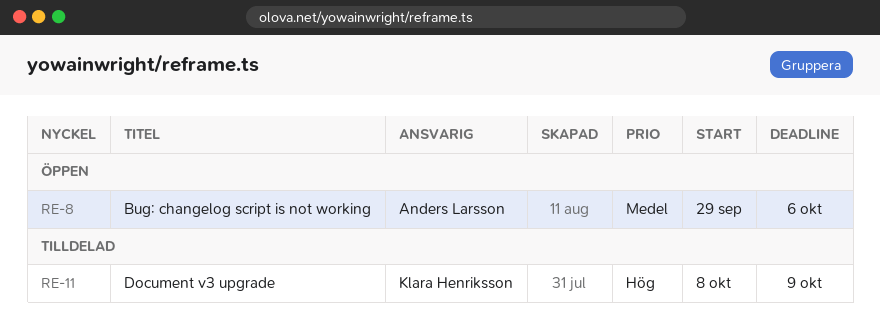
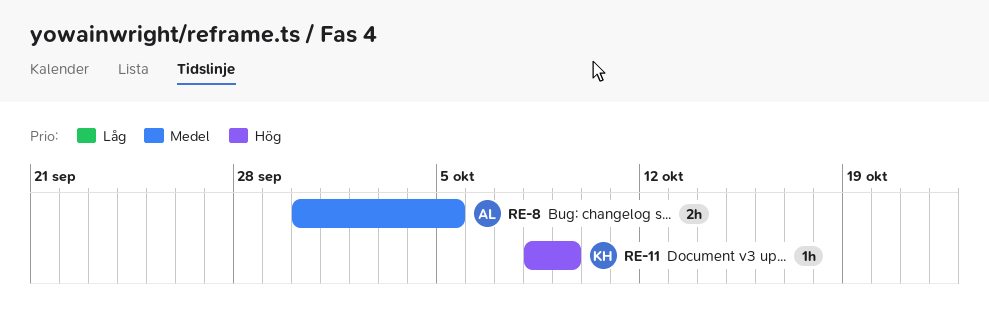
RE-8, start: Sep 29 -> Sep 30
RE-8, due: Oct 6 -> Oct 5

